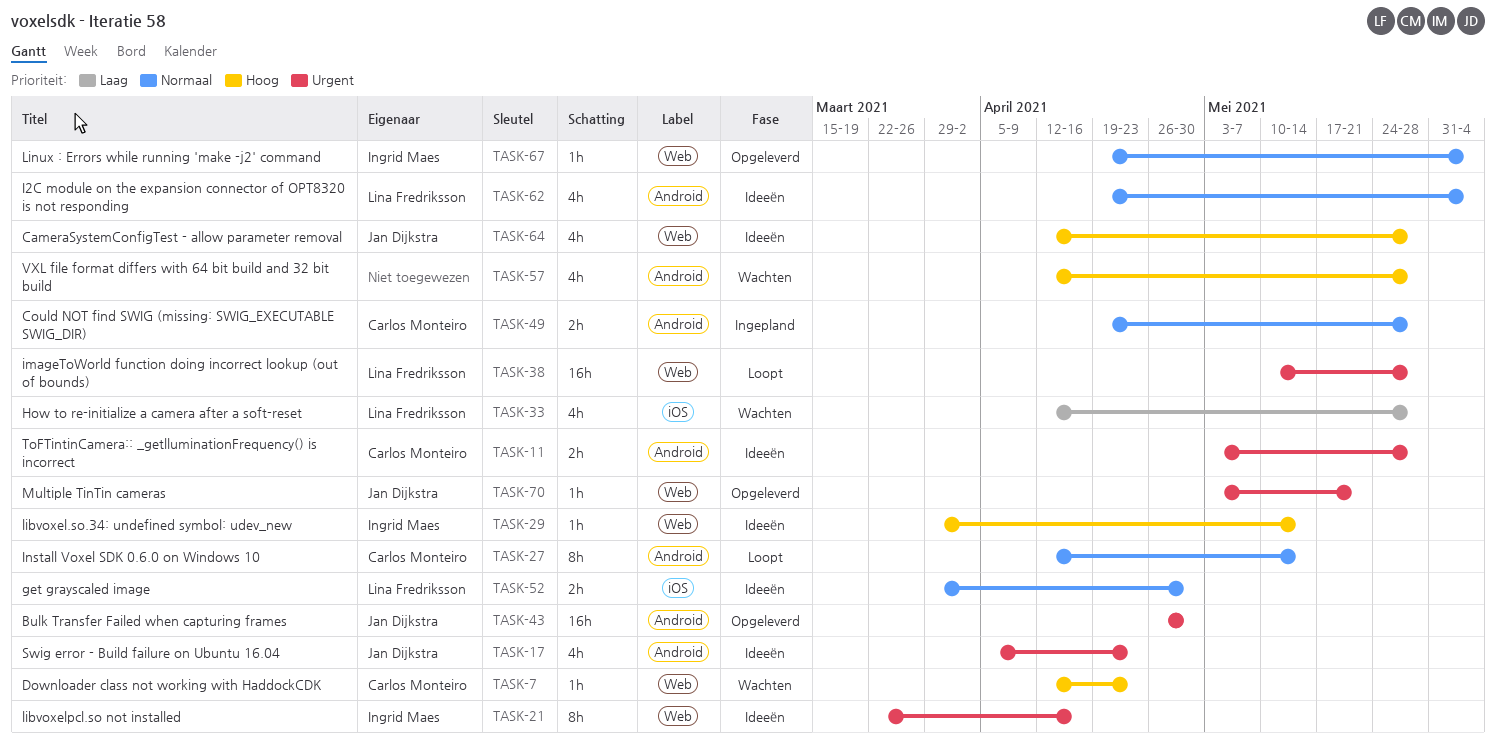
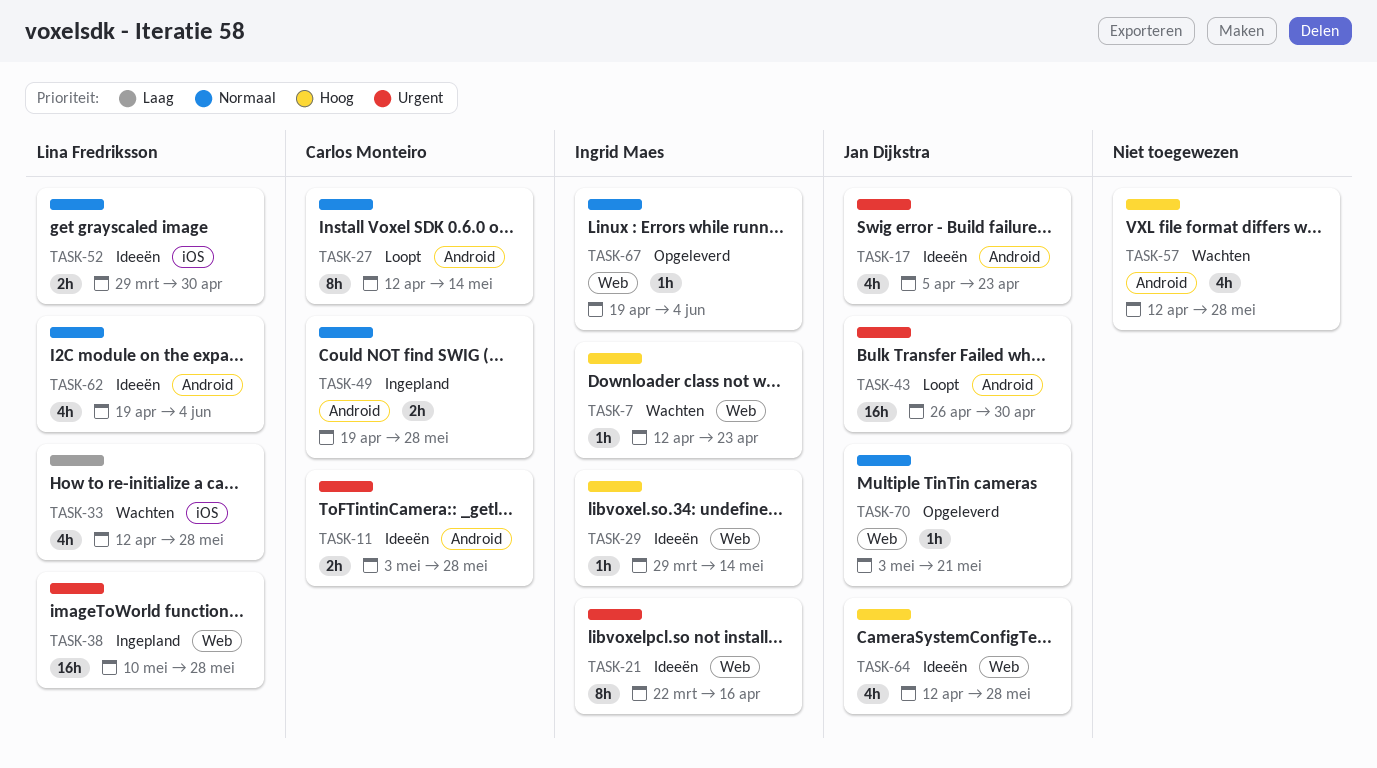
TASK-7, owner: Carlos Monteiro -> Ingrid Maes
TASK-38, status: Loopt -> Ingepland
TASK-43, status: Opgeleverd -> Loopt
TASK-70, priority: Urgent -> Normaal

